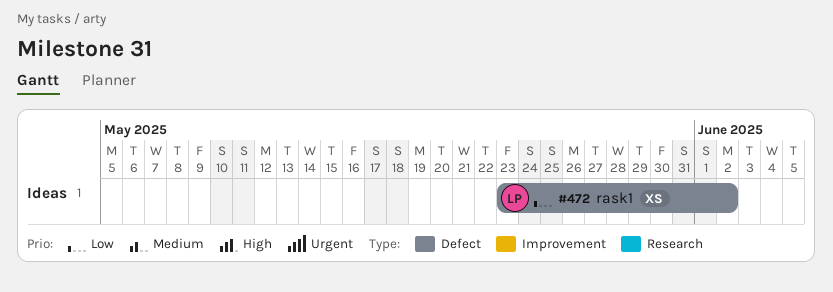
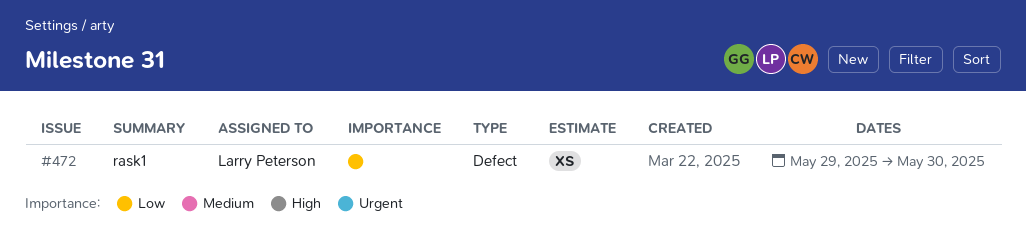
#472, start: May 23 -> May 29
#472, due: Jun 2 -> May 30

